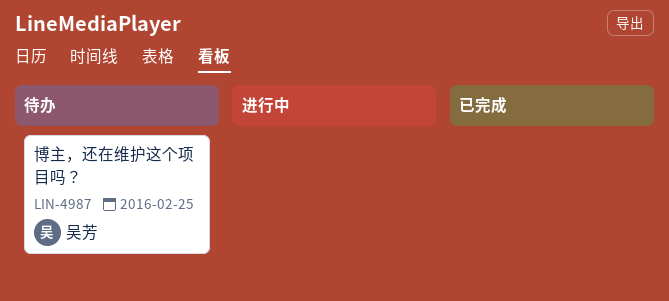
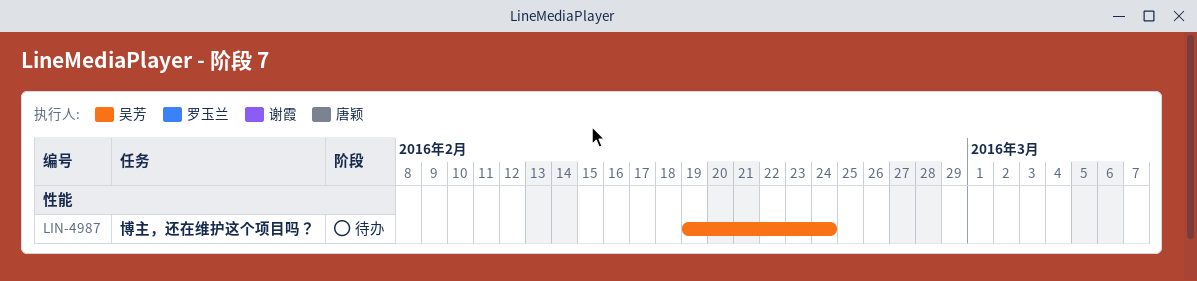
LIN-4987, due: Feb 25 -> Feb 24

